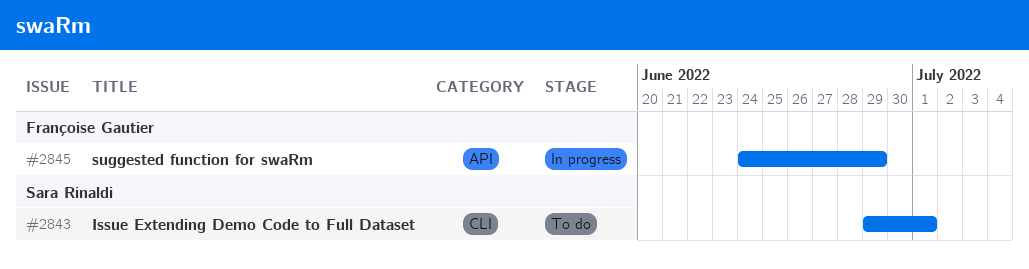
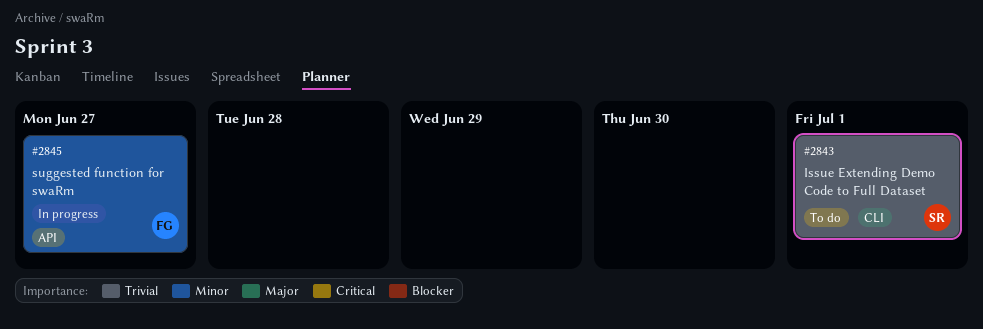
#2845, due: Jun 29 -> Jun 27

